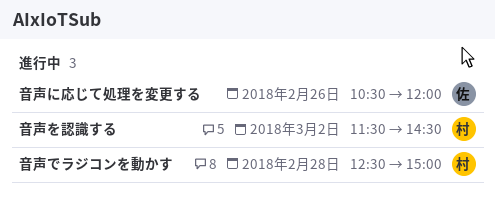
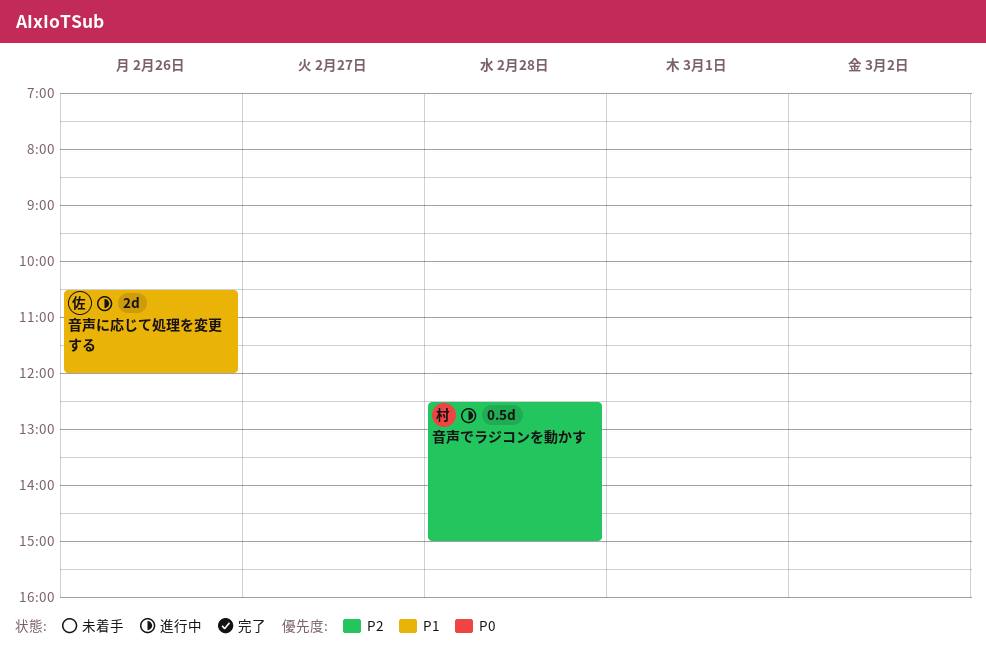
音声を認識する: present -> none

